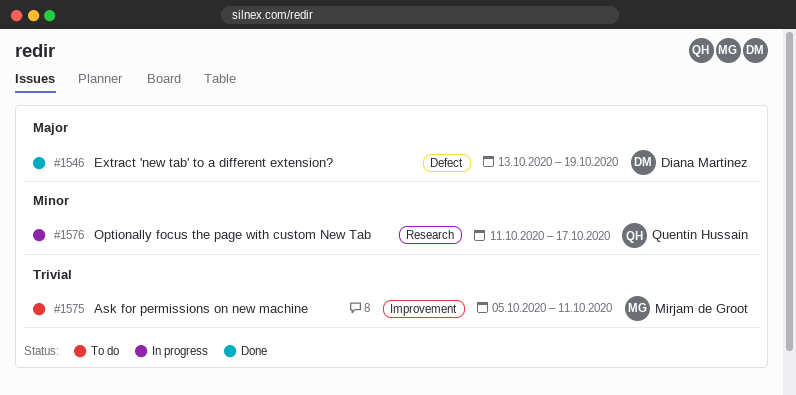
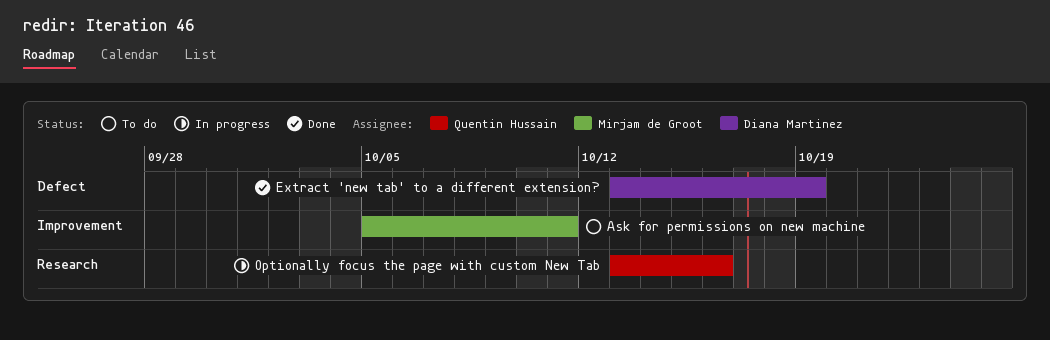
Optionally focus the page with custom New Tab, start: Oct 11 -> Oct 13
Optionally focus the page with custom New Tab, due: Oct 17 -> Oct 16

